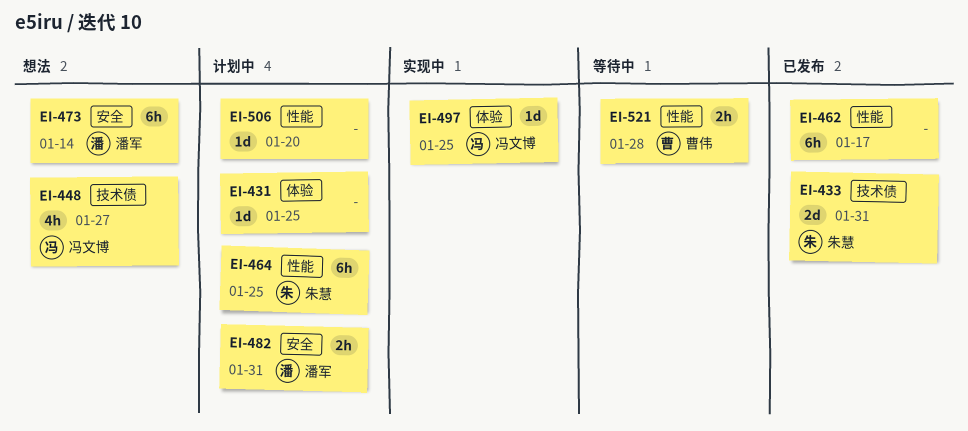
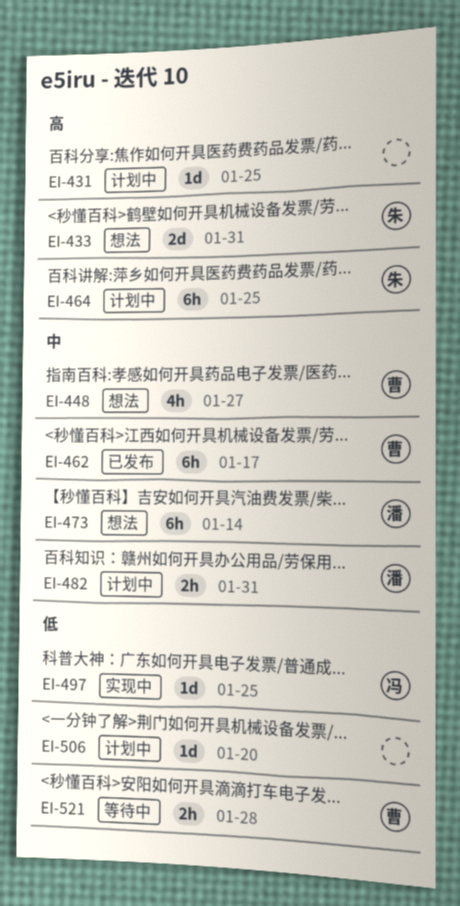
EI-433, status: 已发布 -> 想法
EI-448, owner: 冯文博 -> 曹伟
EI-462, owner: none -> 曹伟

